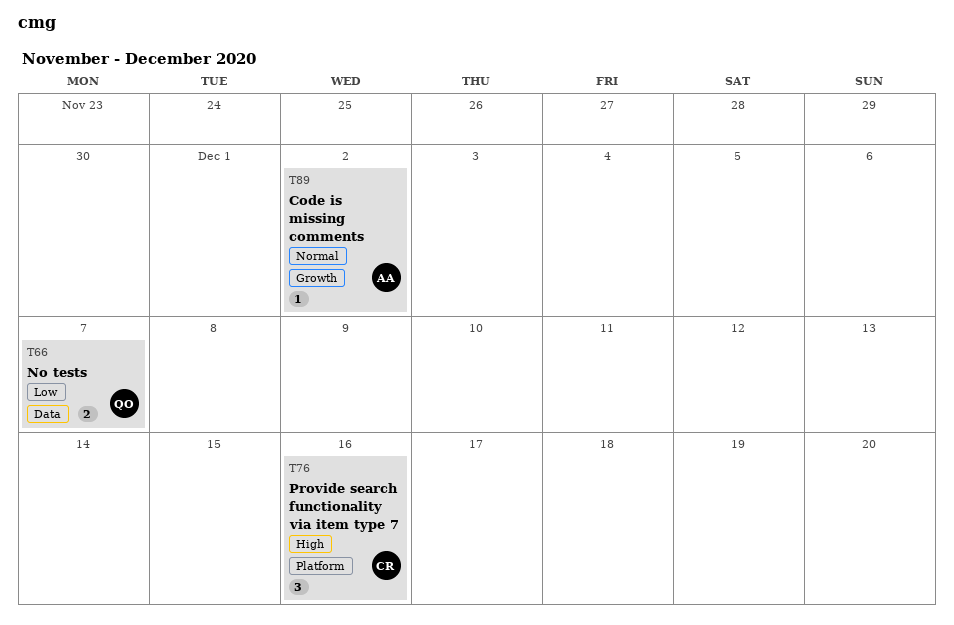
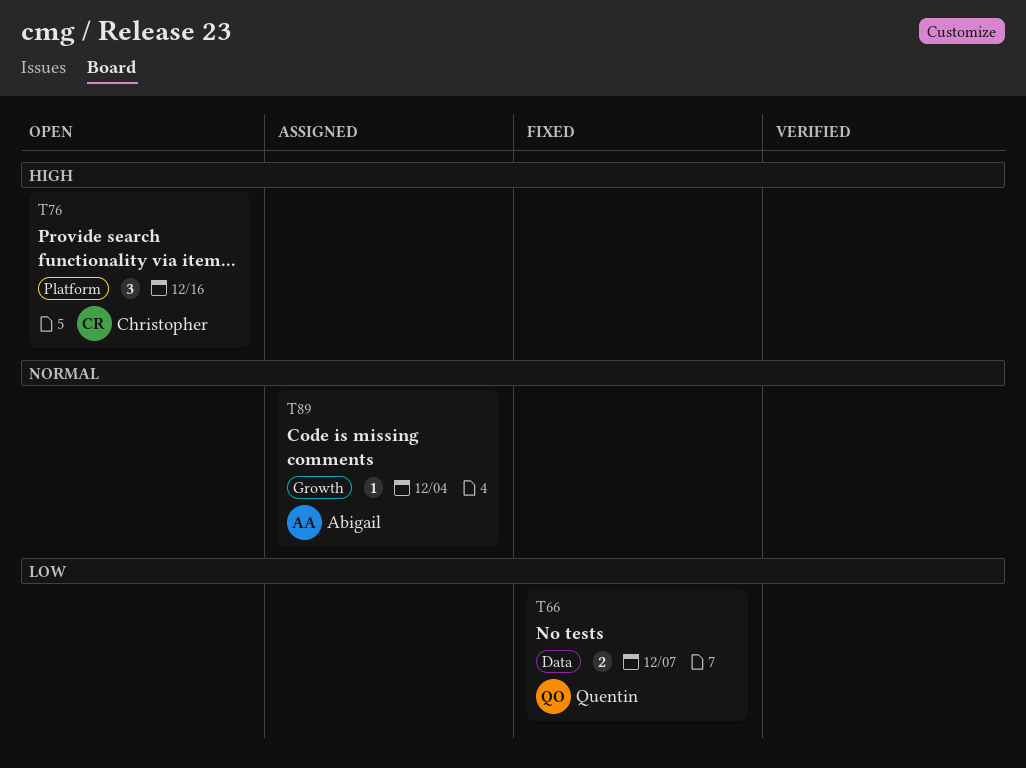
T89, due: Dec 2 -> Dec 4

